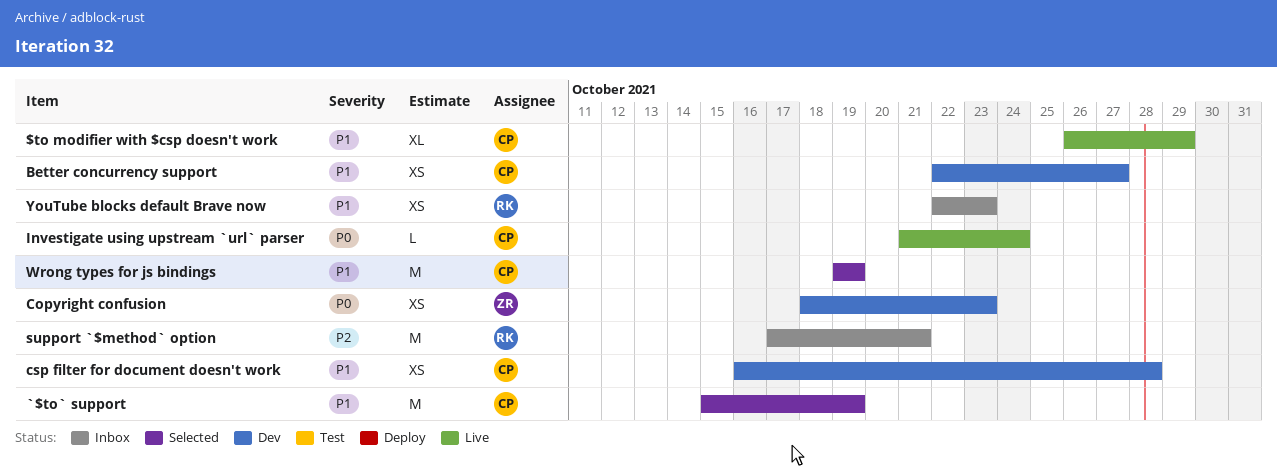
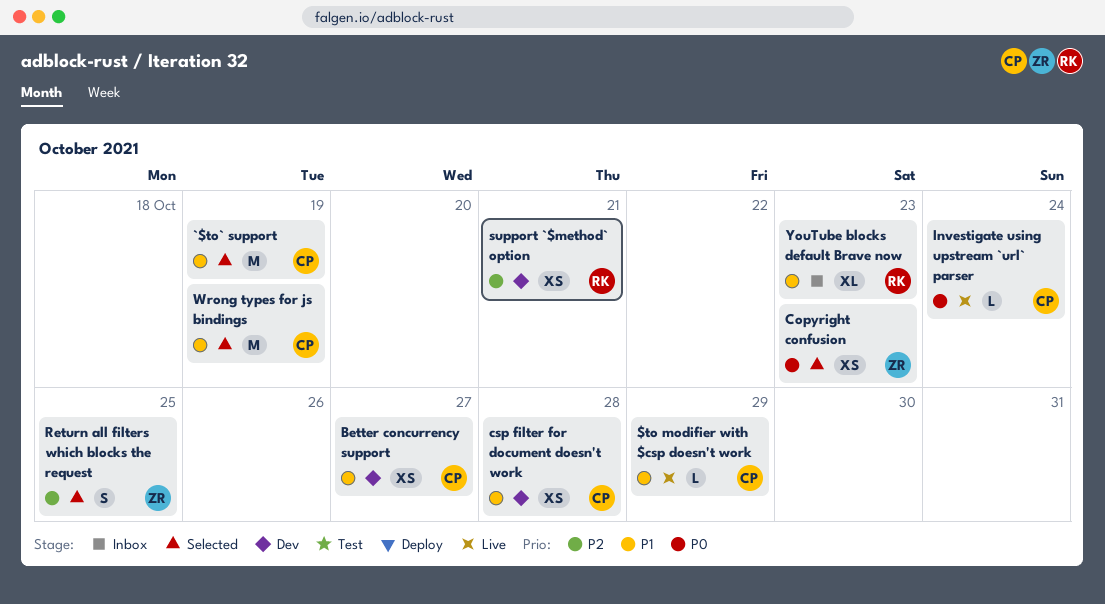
$to modifier with $csp doesn't work, estimate: XL -> L
Copyright confusion, status: Dev -> Selected
Return all filters which blocks the request: none -> present
support `$method` option, status: Inbox -> Dev
support `$method` option, estimate: M -> XS
YouTube blocks default Brave now, estimate: XS -> XL

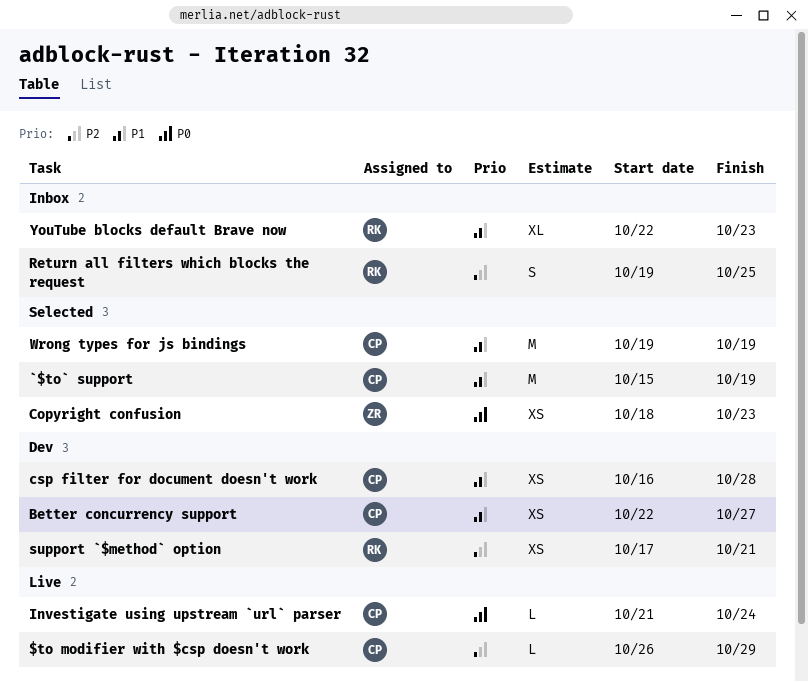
$to modifier with $csp doesn't work, priority: P1 -> P2
Return all filters which blocks the request, status: Selected -> Inbox
Return all filters which blocks the request, owner: ZR -> RK

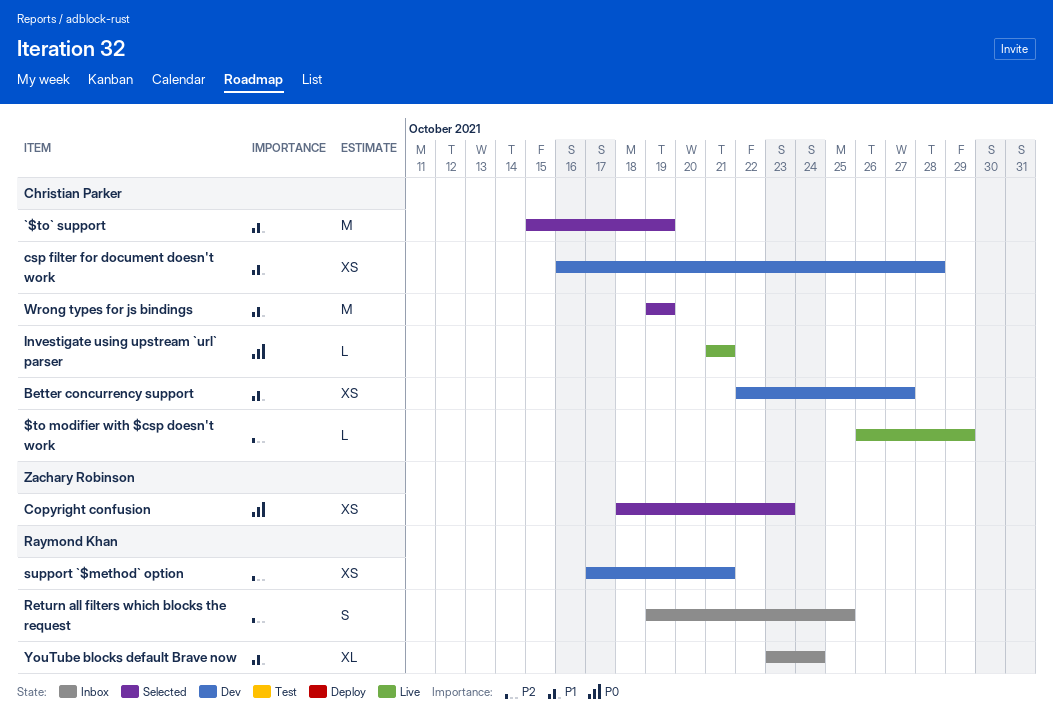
Investigate using upstream `url` parser, due: Oct 24 -> Oct 21
YouTube blocks default Brave now, start: Oct 22 -> Oct 23
YouTube blocks default Brave now, due: Oct 23 -> Oct 24

